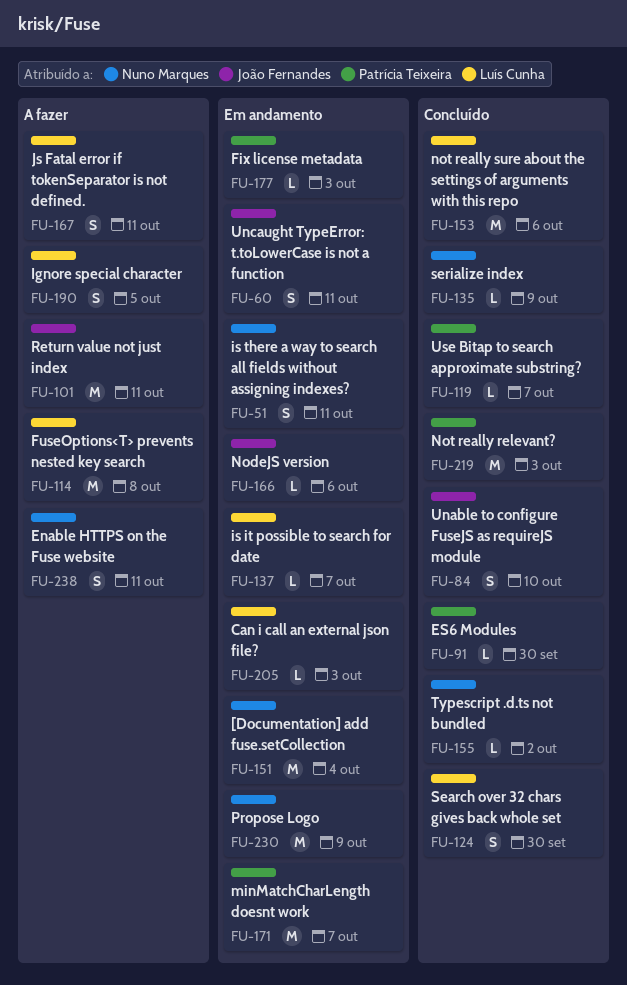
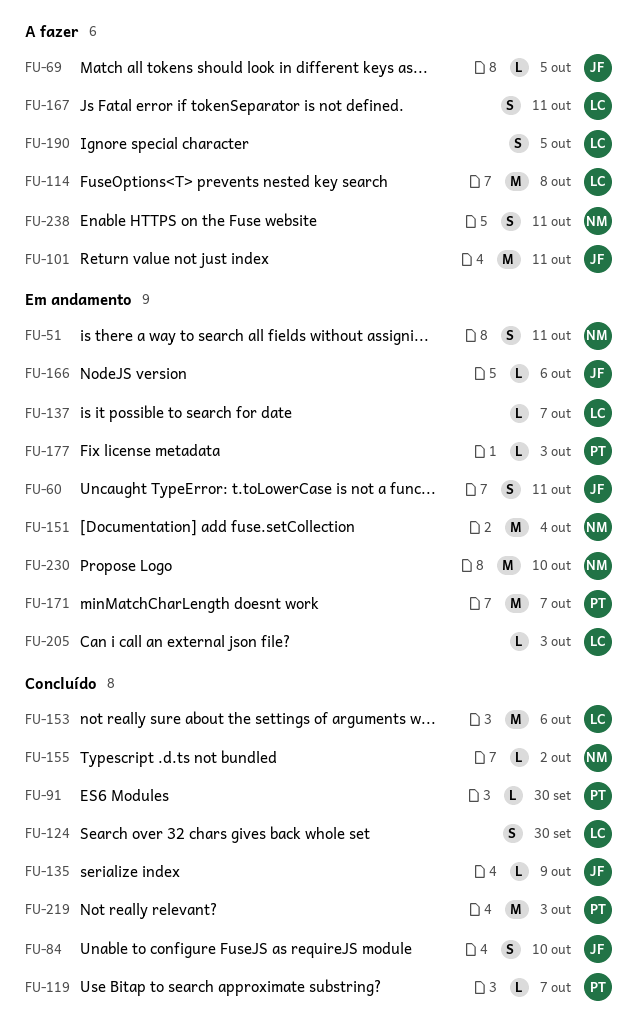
FU-69: none -> present
FU-135, owner: Nuno Marques -> João Fernandes
FU-230, due: Oct 9 -> Oct 10

